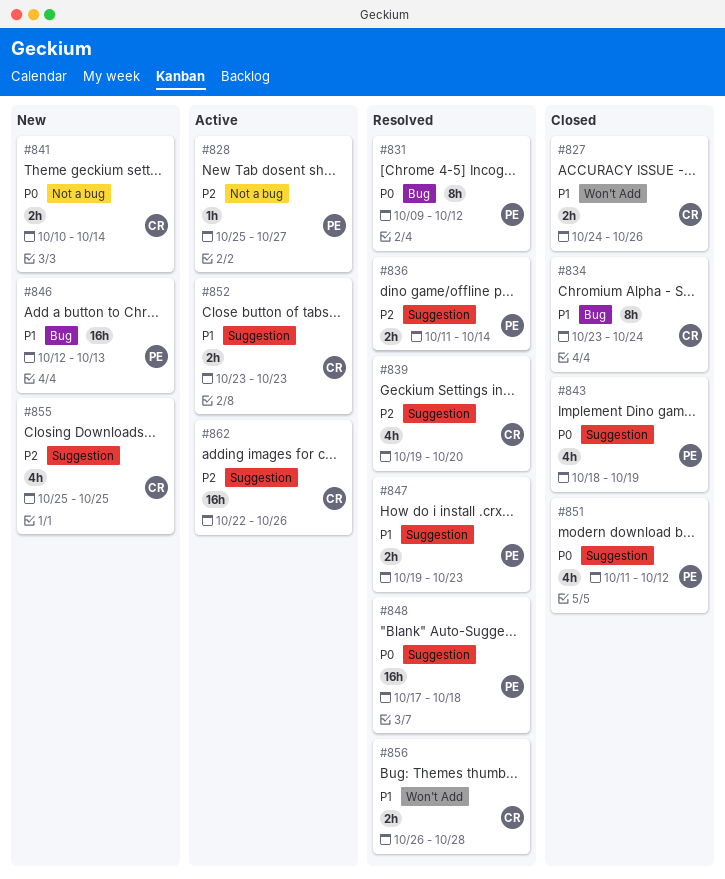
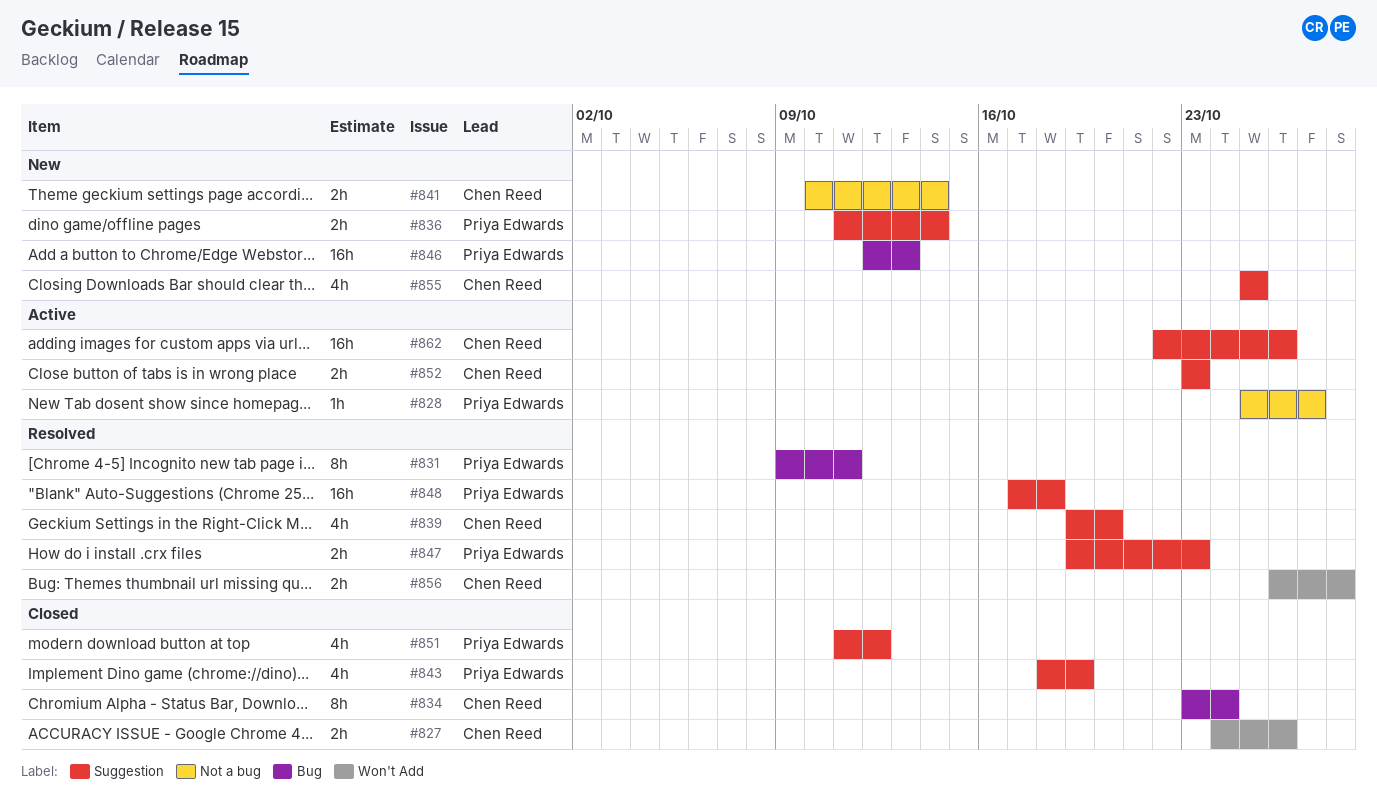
#831, due: Oct 12 -> Oct 11
#836, status: Resolved -> New

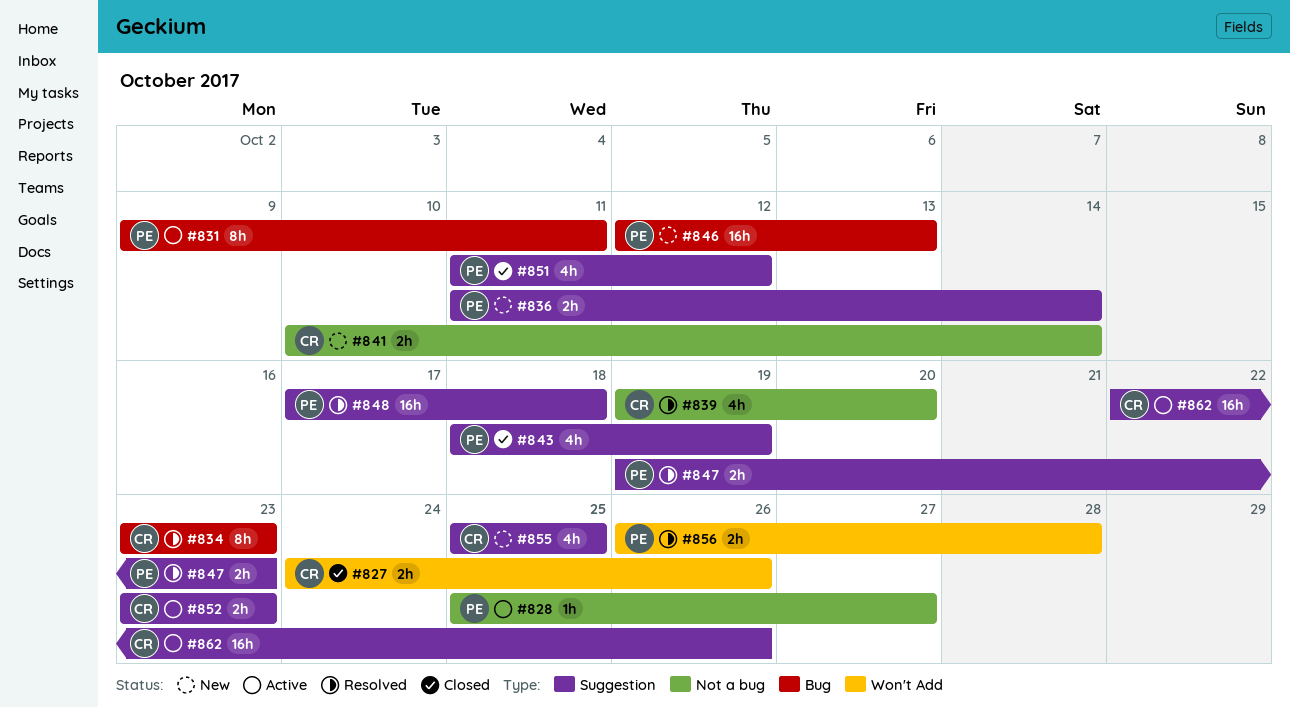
#831, status: Resolved -> Active
#834, status: Closed -> Resolved
#834, due: Oct 24 -> Oct 23
#839, label: Suggestion -> Not a bug
#856, owner: Chen Reed -> Priya Edwards

